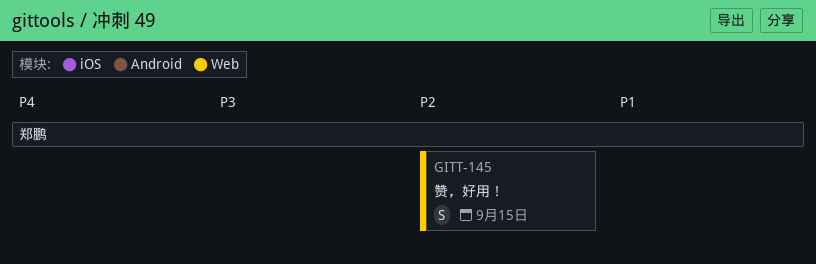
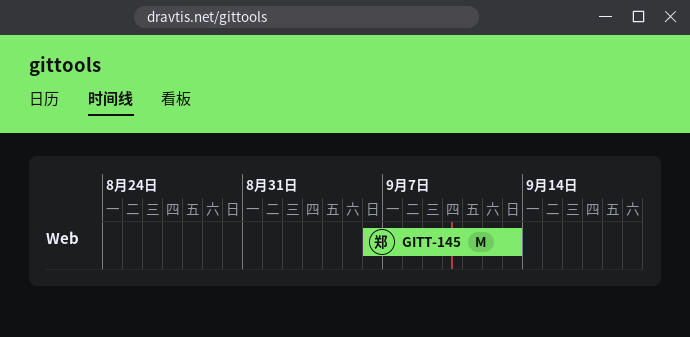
GITT-145, estimate: S -> M
GITT-145, due: Sep 15 -> Sep 13

